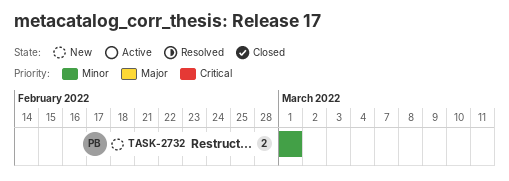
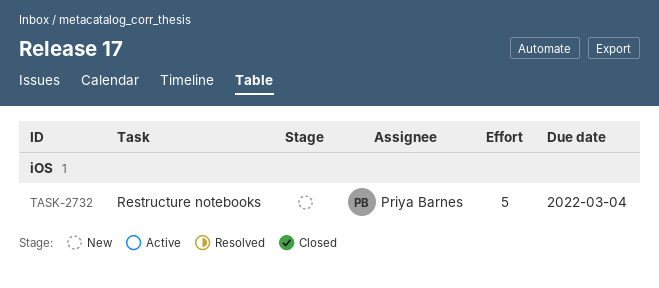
TASK-2732, estimate: 2 -> 5
TASK-2732, due: Mar 1 -> Mar 4

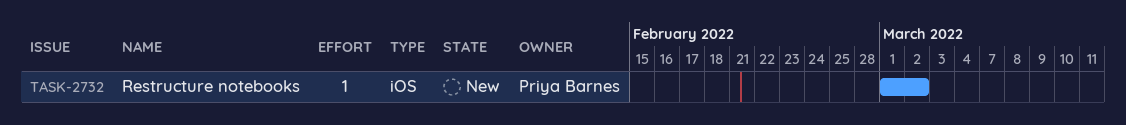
TASK-2732, estimate: 5 -> 1
TASK-2732, due: Mar 4 -> Mar 2

